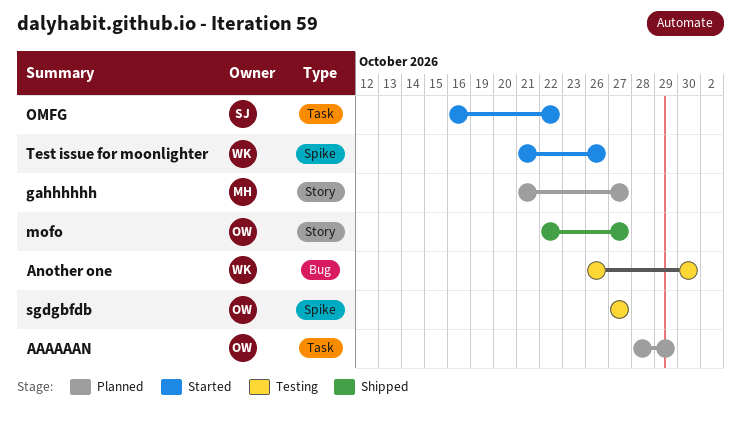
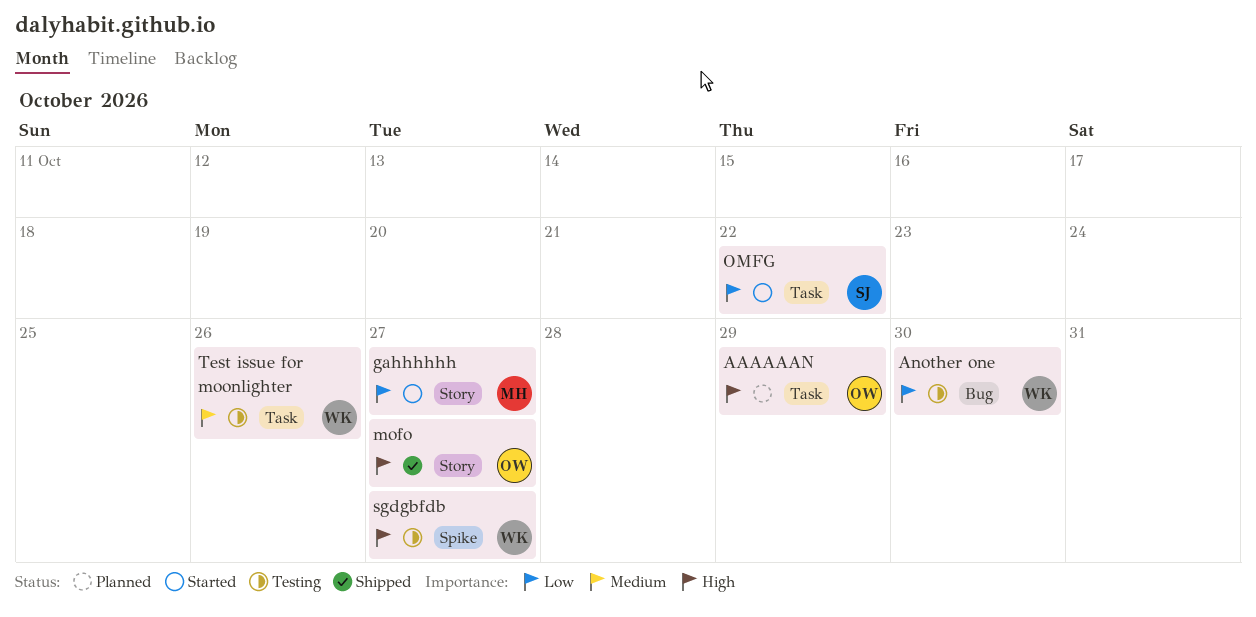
gahhhhhh, status: Planned -> Started
sgdgbfdb, owner: OW -> WK
Test issue for moonlighter, status: Started -> Testing
Test issue for moonlighter, label: Spike -> Task

